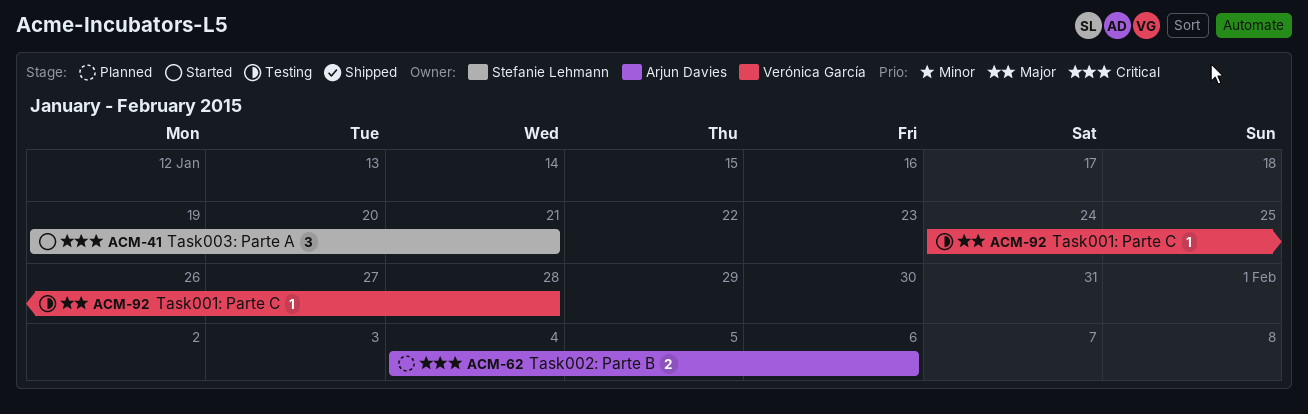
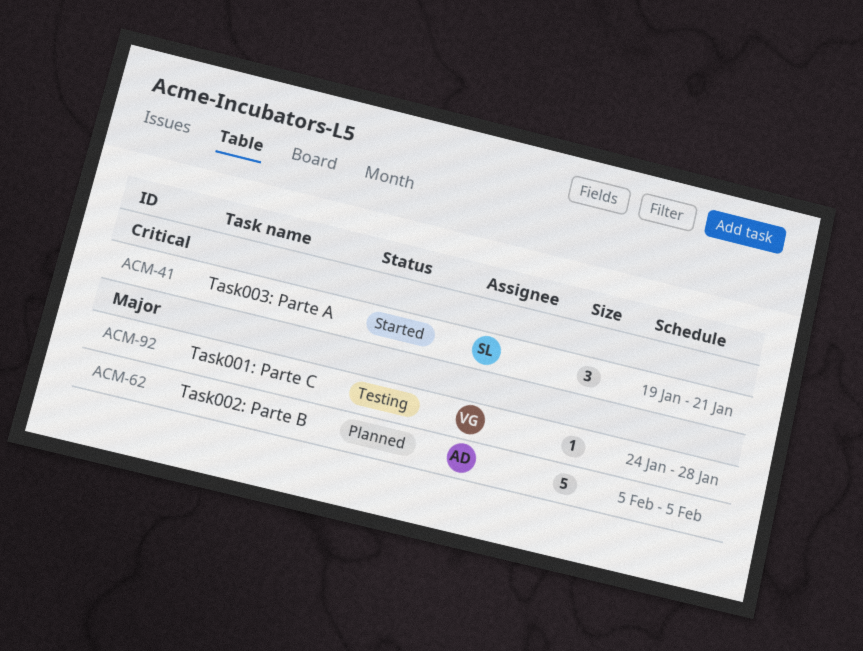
ACM-62, priority: Critical -> Major
ACM-62, estimate: 2 -> 5
ACM-62, start: Feb 4 -> Feb 5
ACM-62, due: Feb 6 -> Feb 5

